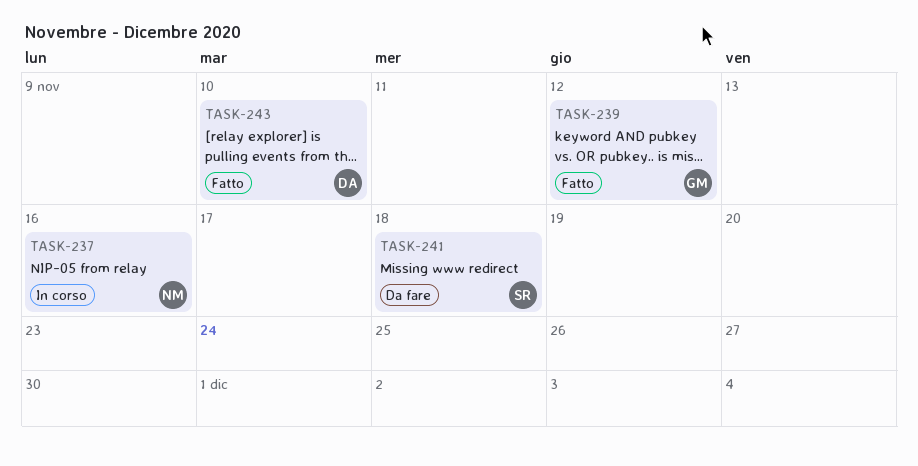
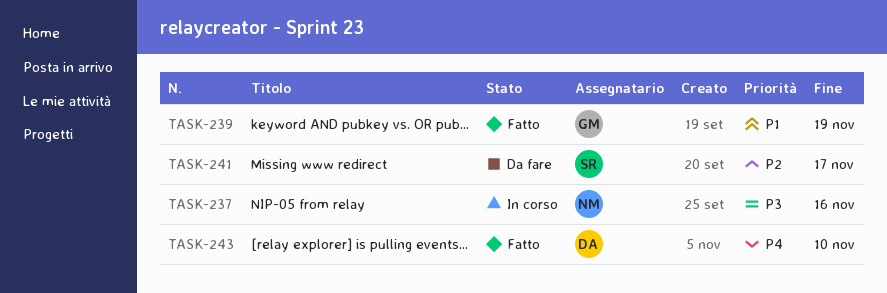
TASK-239, due: Nov 12 -> Nov 19
TASK-241, due: Nov 18 -> Nov 17

